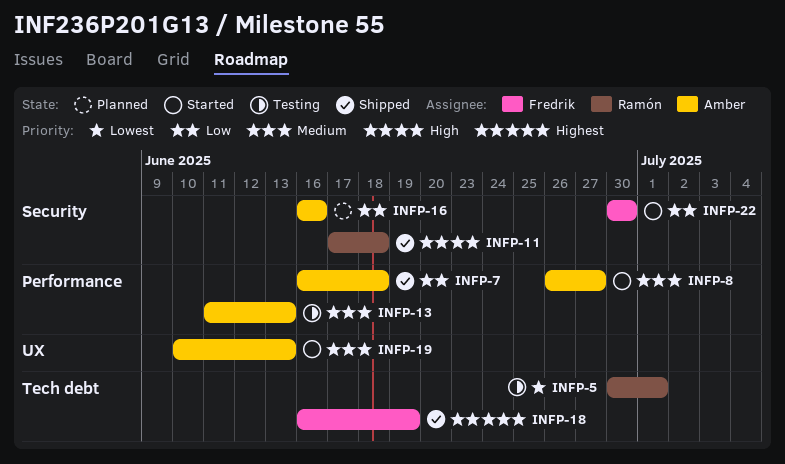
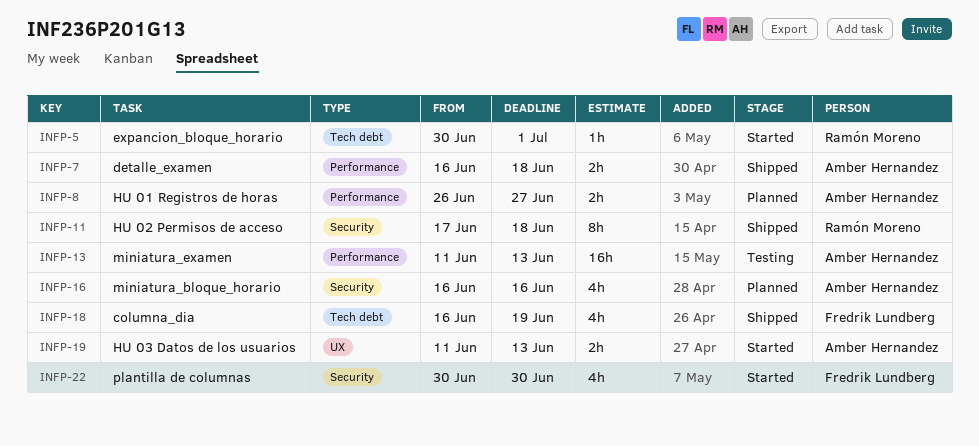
INFP-5, status: Testing -> Started
INFP-8, status: Started -> Planned
INFP-19, start: Jun 10 -> Jun 11

